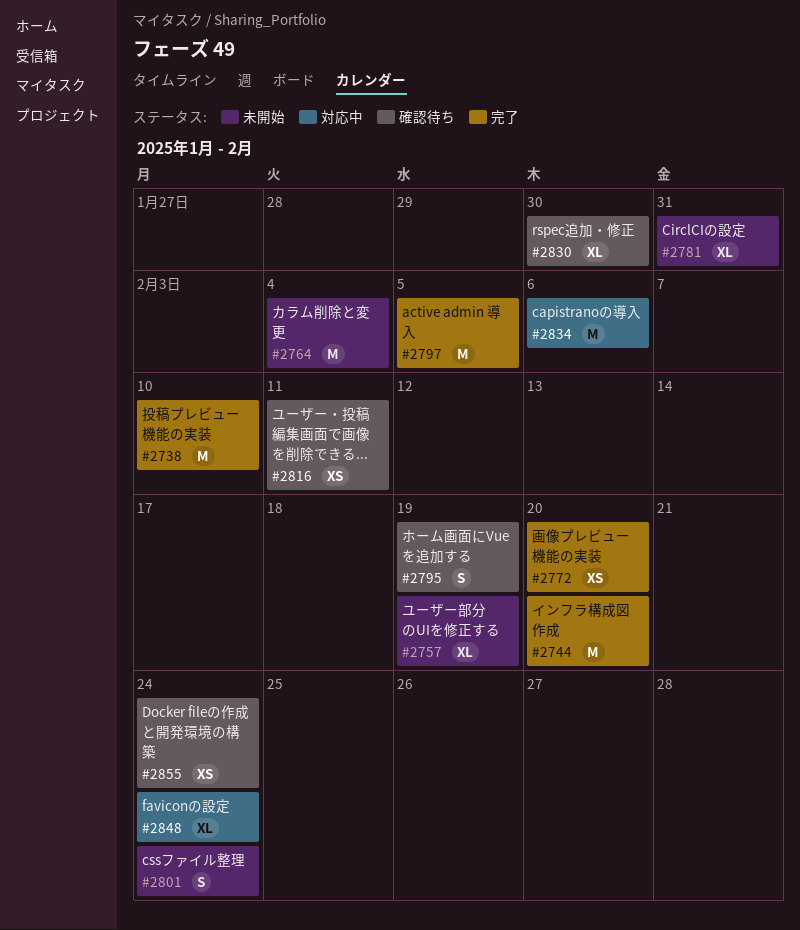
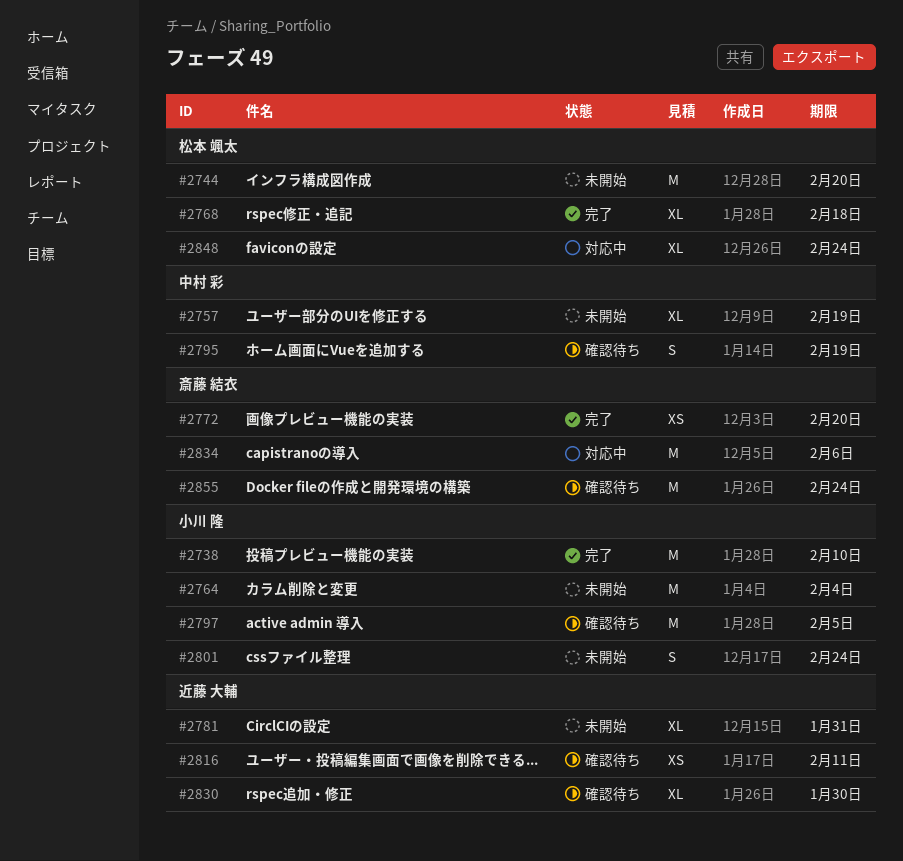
#2744, status: 完了 -> 未開始
#2768: none -> present
#2797, status: 完了 -> 確認待ち
#2855, estimate: XS -> M

